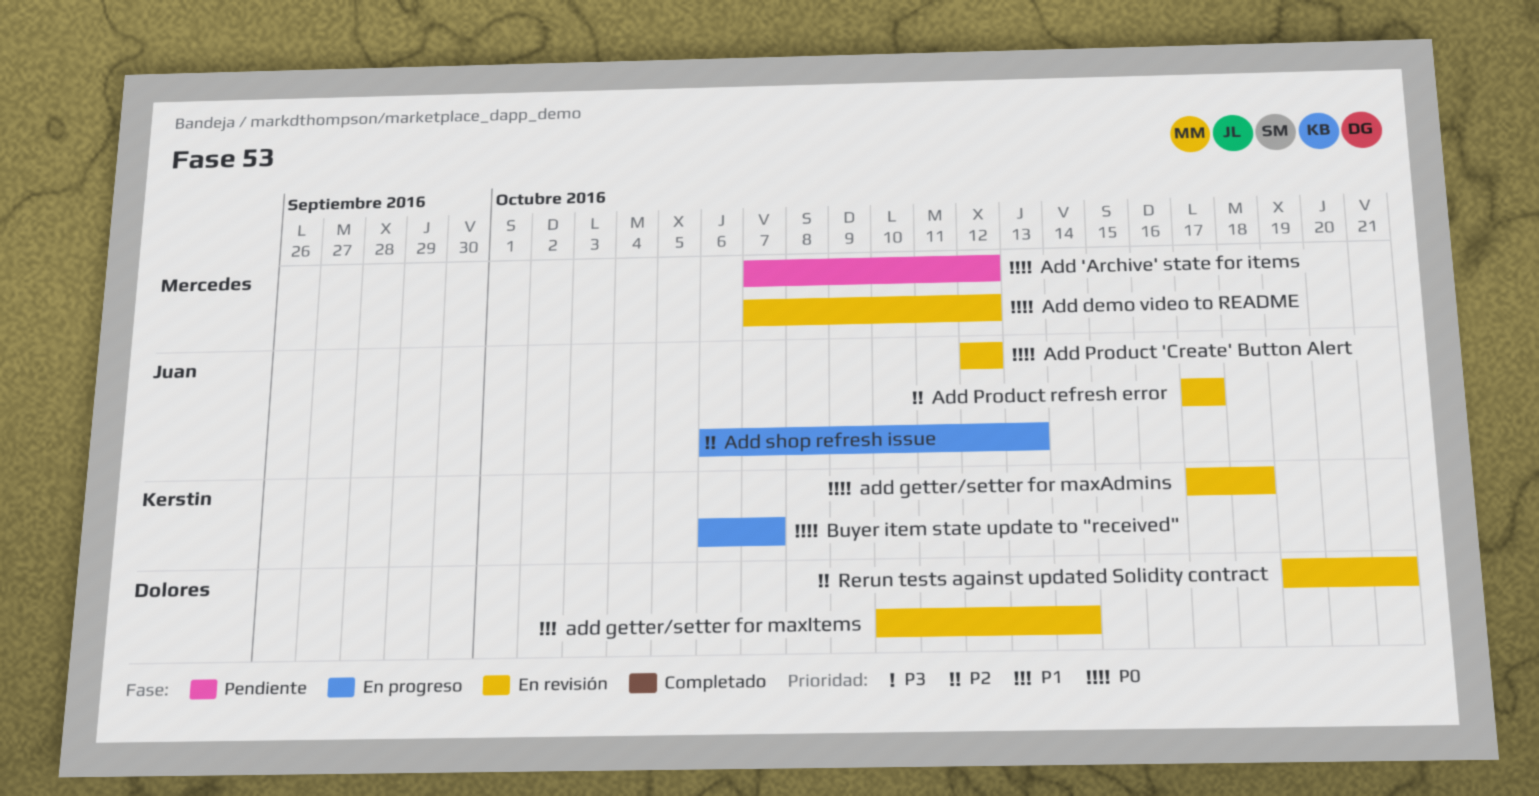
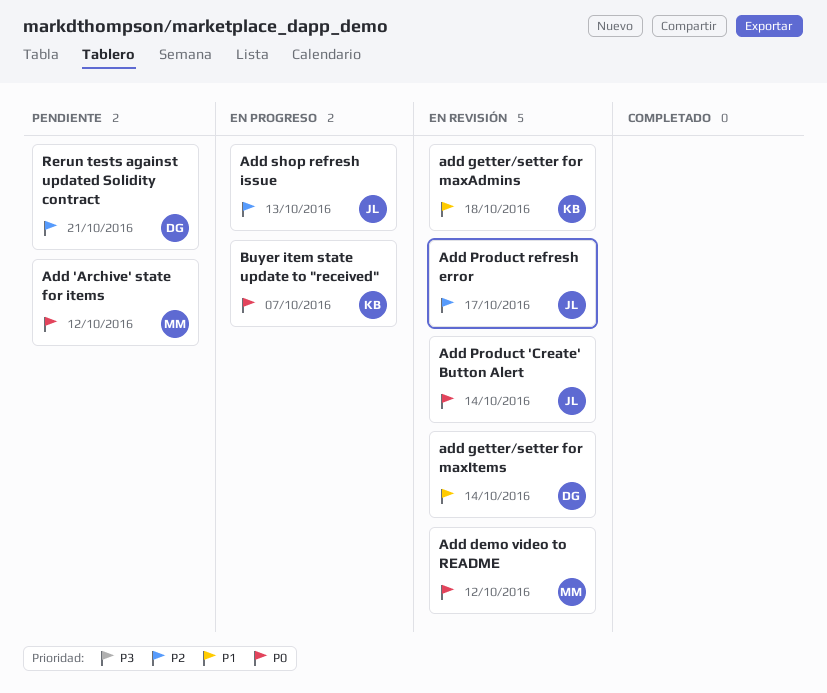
add getter/setter for maxAdmins, priority: P0 -> P1
Add Product 'Create' Button Alert, due: Oct 12 -> Oct 14
Rerun tests against updated Solidity contract, status: En revisión -> Pendiente

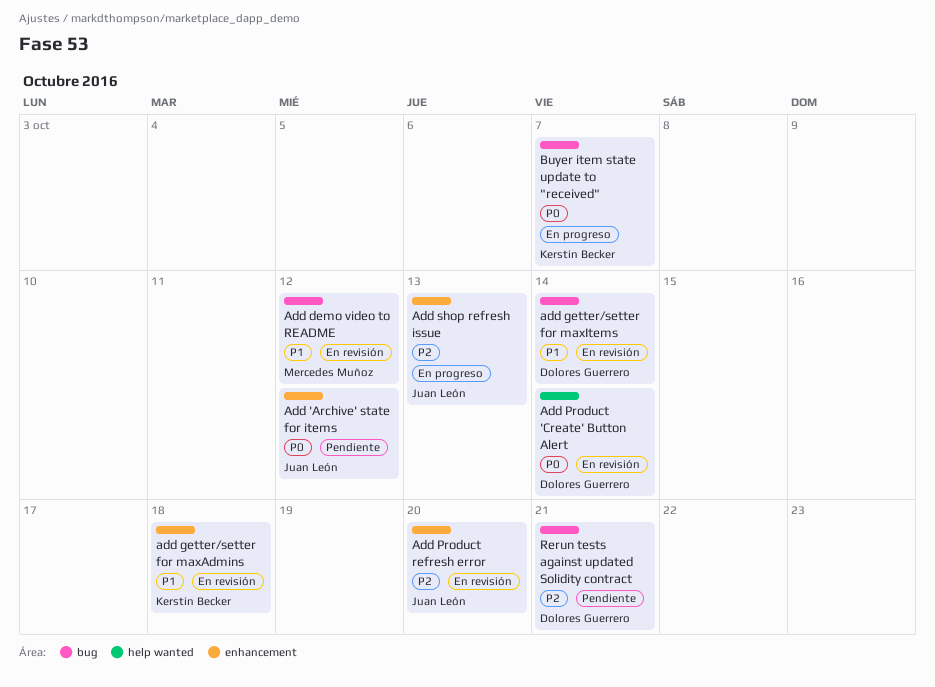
Add 'Archive' state for items, owner: Mercedes Muñoz -> Juan León
Add demo video to README, priority: P0 -> P1
Add Product 'Create' Button Alert, owner: Juan León -> Dolores Guerrero
Add Product refresh error, due: Oct 17 -> Oct 20

